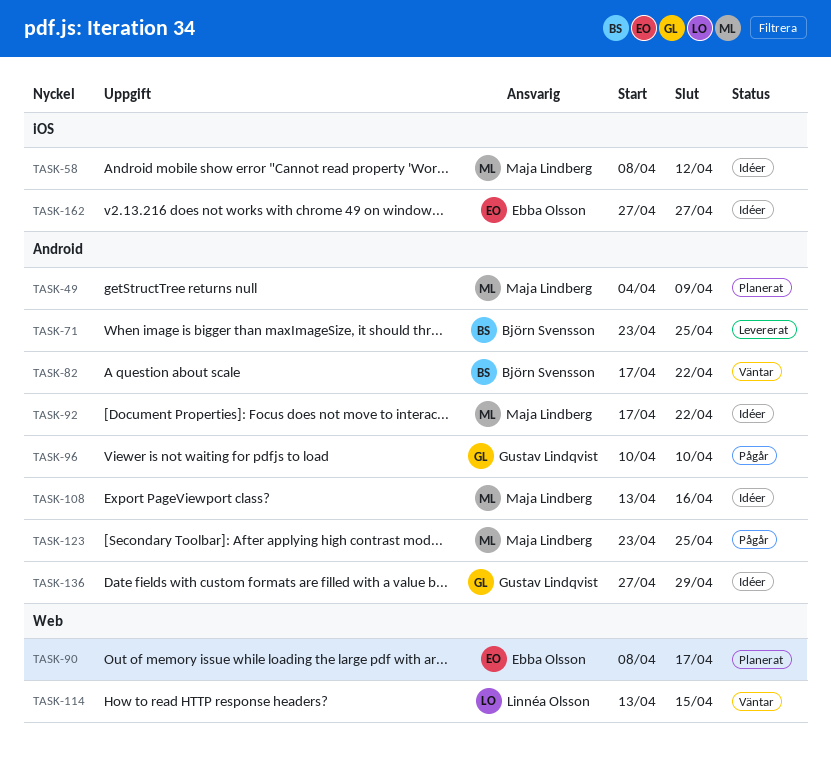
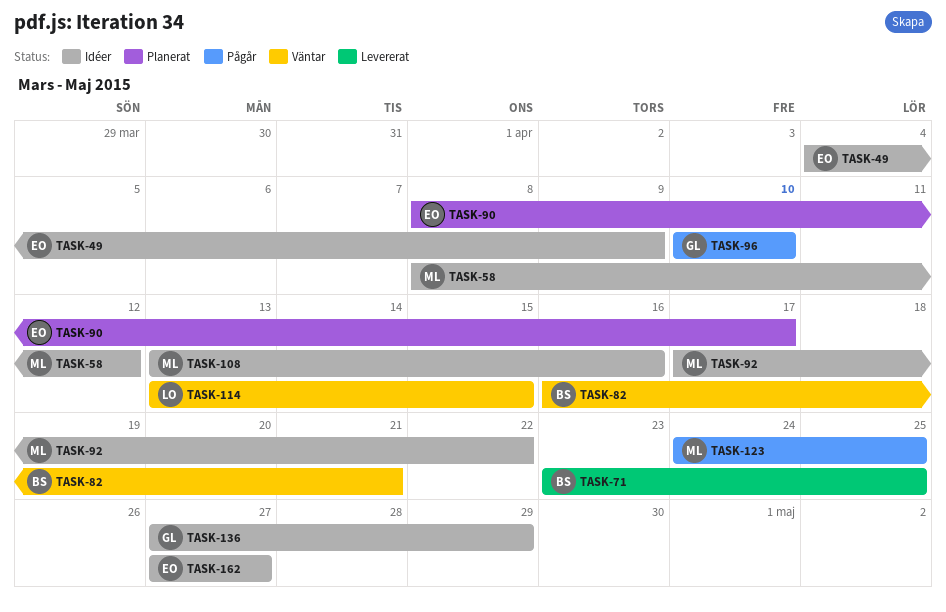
TASK-49, status: Planerat -> Idéer
TASK-49, owner: Maja Lindberg -> Ebba Olsson
TASK-82, start: Apr 17 -> Apr 16
TASK-82, due: Apr 22 -> Apr 21
TASK-123, start: Apr 23 -> Apr 24

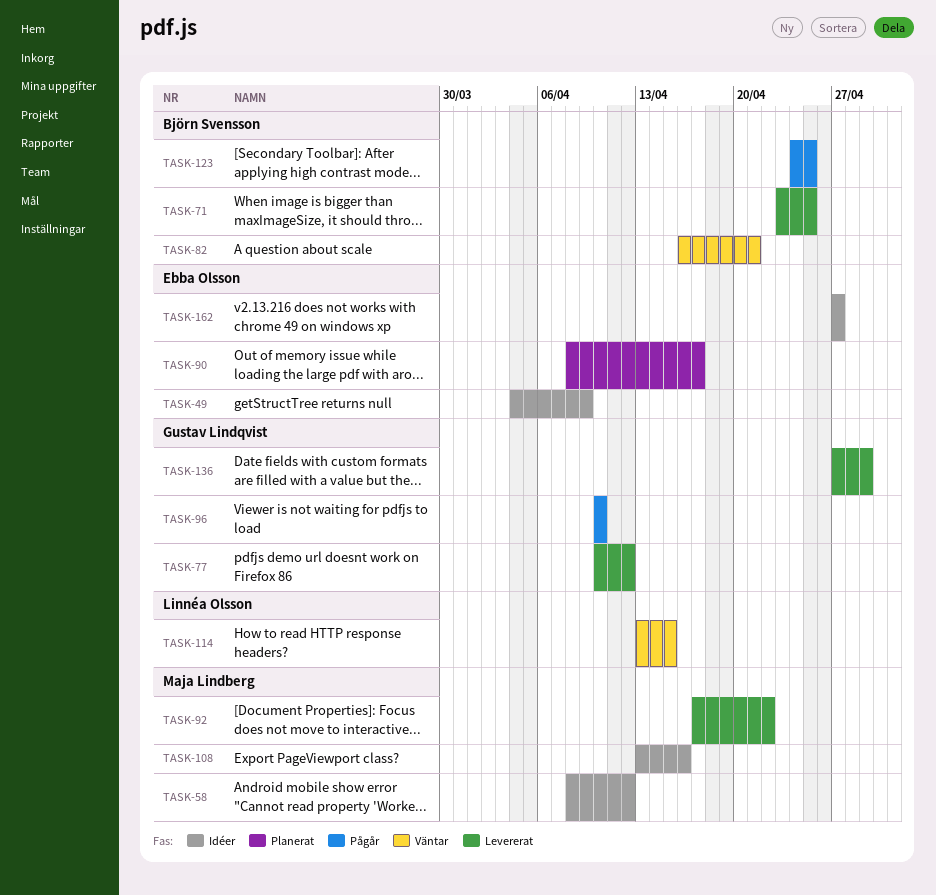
TASK-77: none -> present
TASK-92, status: Idéer -> Levererat
TASK-123, owner: Maja Lindberg -> Björn Svensson
TASK-136, status: Idéer -> Levererat

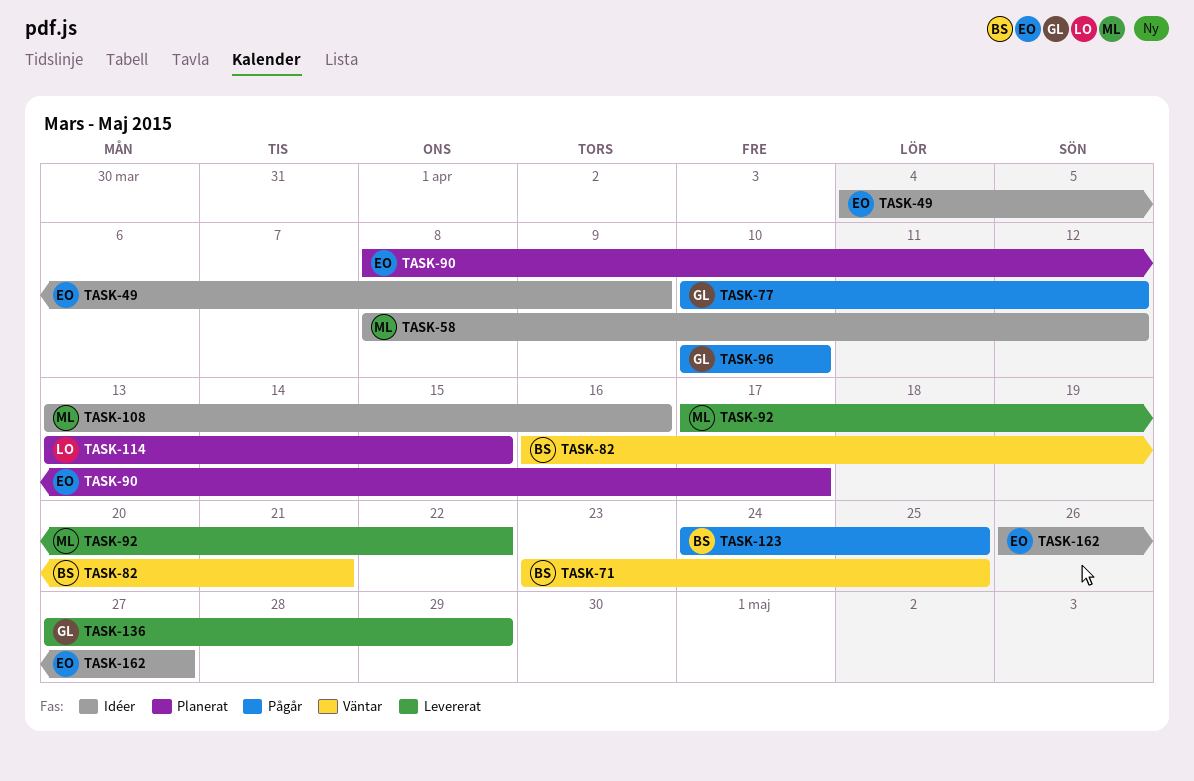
TASK-71, status: Levererat -> Väntar
TASK-77, status: Levererat -> Pågår
TASK-114, status: Väntar -> Planerat
TASK-162, start: Apr 27 -> Apr 26

